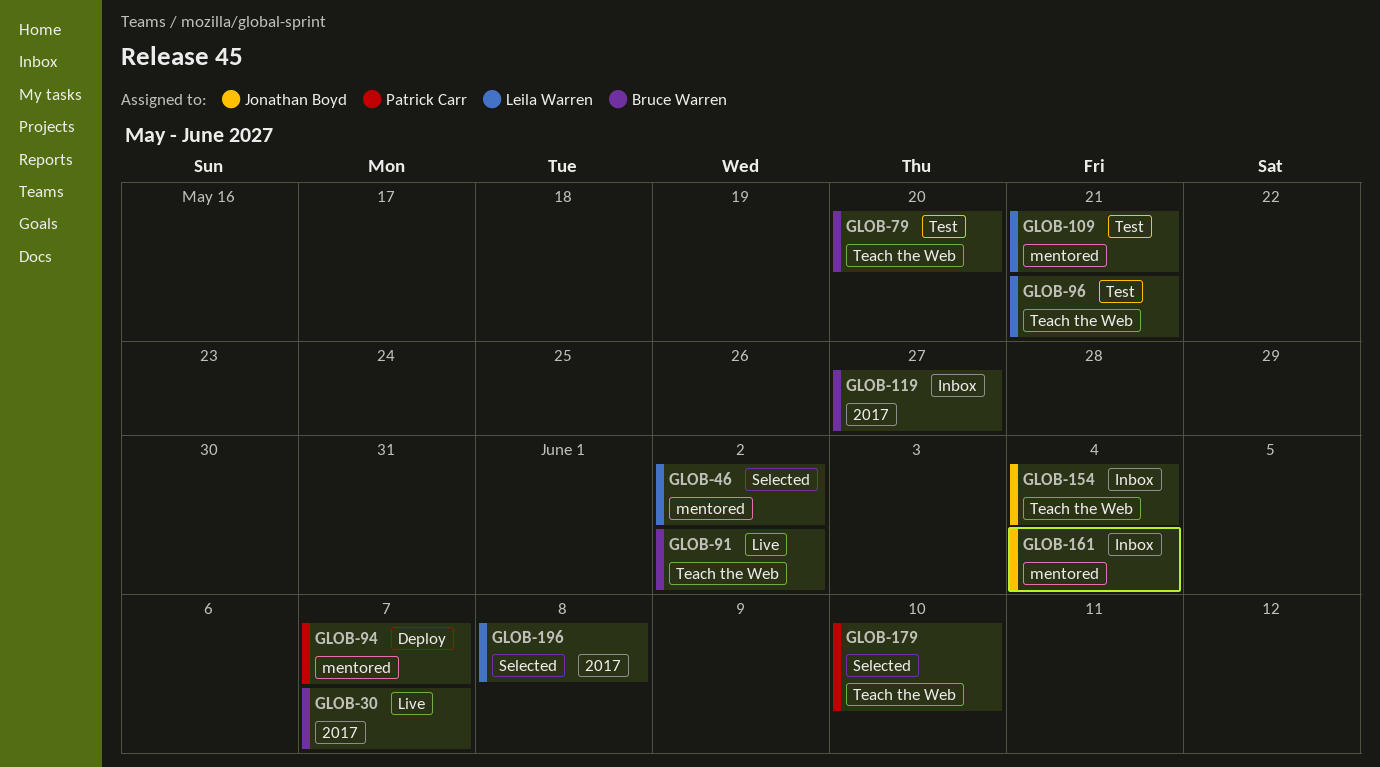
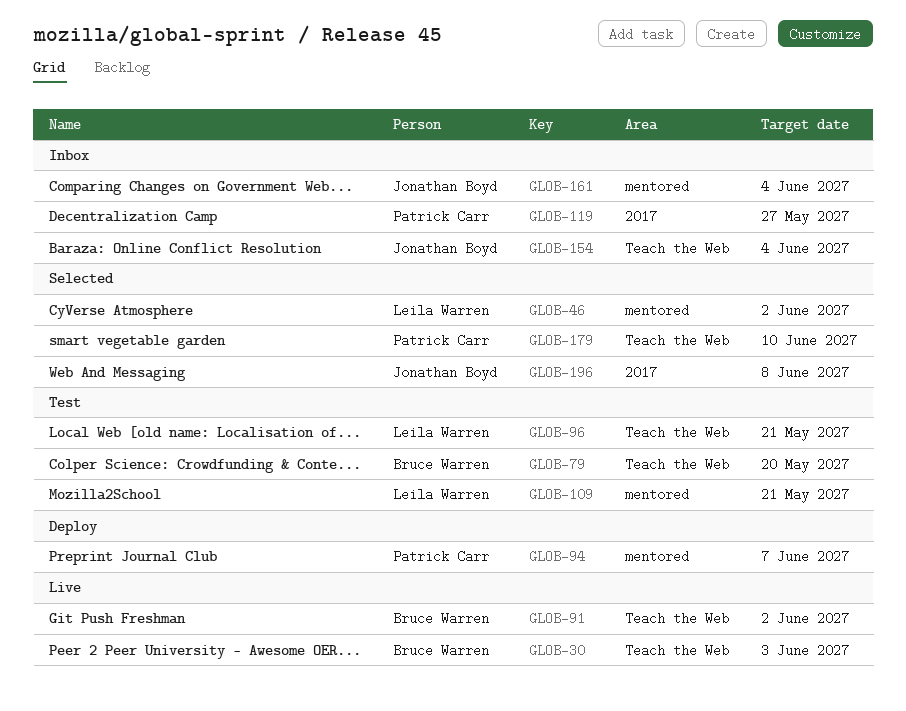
GLOB-30, label: 2017 -> Teach the Web
GLOB-30, due: Jun 7 -> Jun 3
GLOB-119, owner: Bruce Warren -> Patrick Carr
GLOB-196, owner: Leila Warren -> Jonathan Boyd

